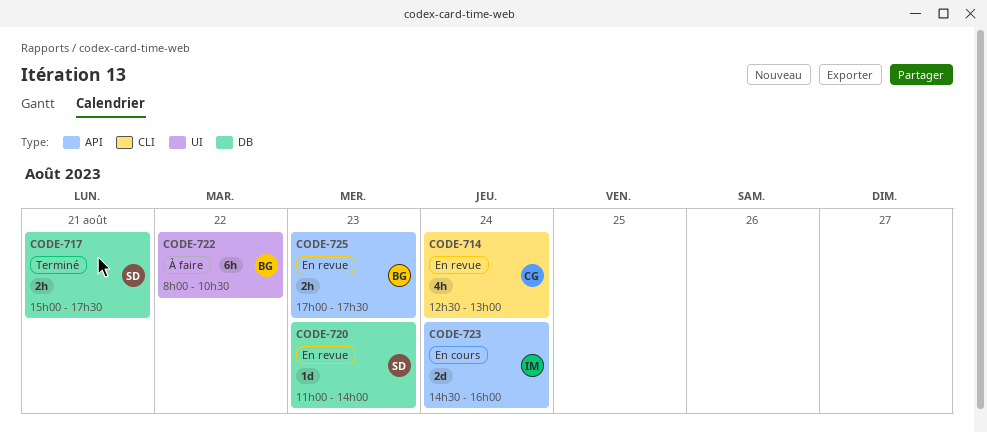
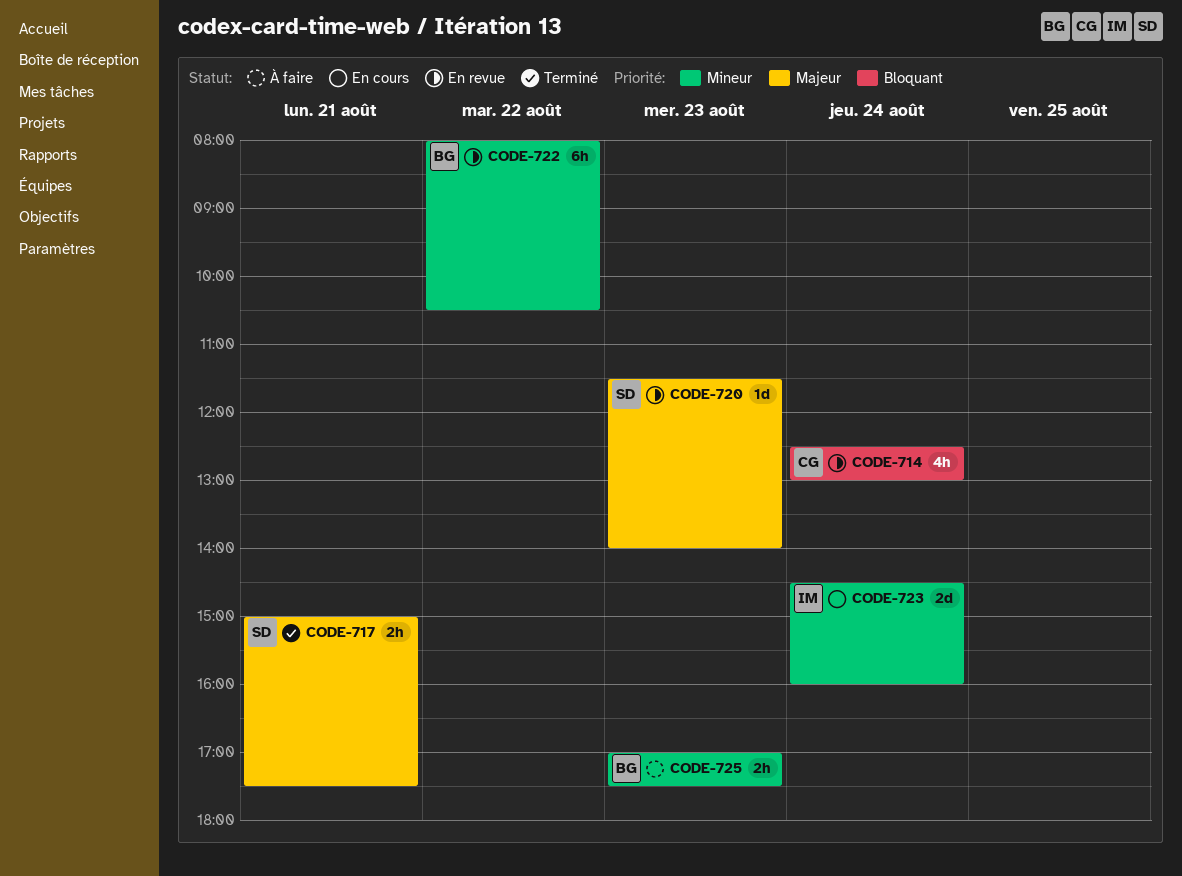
CODE-720, begins: 11:00 -> 11:30
CODE-722, status: À faire -> En revue
CODE-725, status: En revue -> À faire

